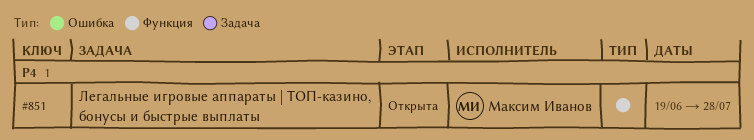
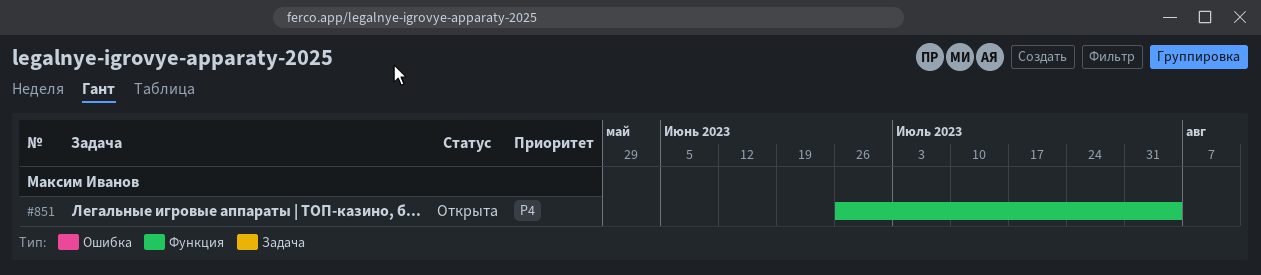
#851, start: Jun 19 -> Jun 26
#851, due: Jul 28 -> Aug 4

